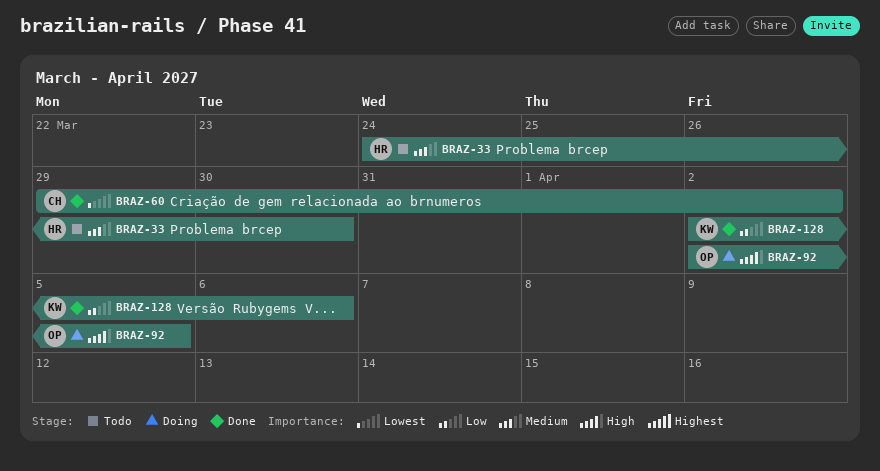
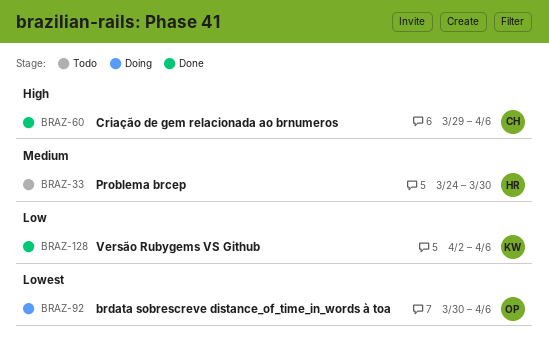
BRAZ-60, priority: Lowest -> High
BRAZ-60, due: Apr 2 -> Apr 6
BRAZ-92, priority: High -> Lowest
BRAZ-92, start: Apr 2 -> Mar 30
BRAZ-92, due: Apr 5 -> Apr 6

